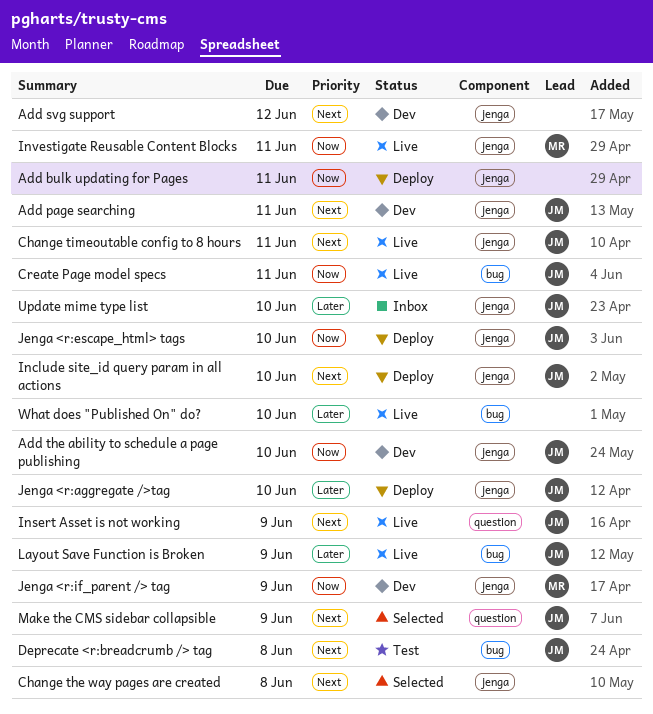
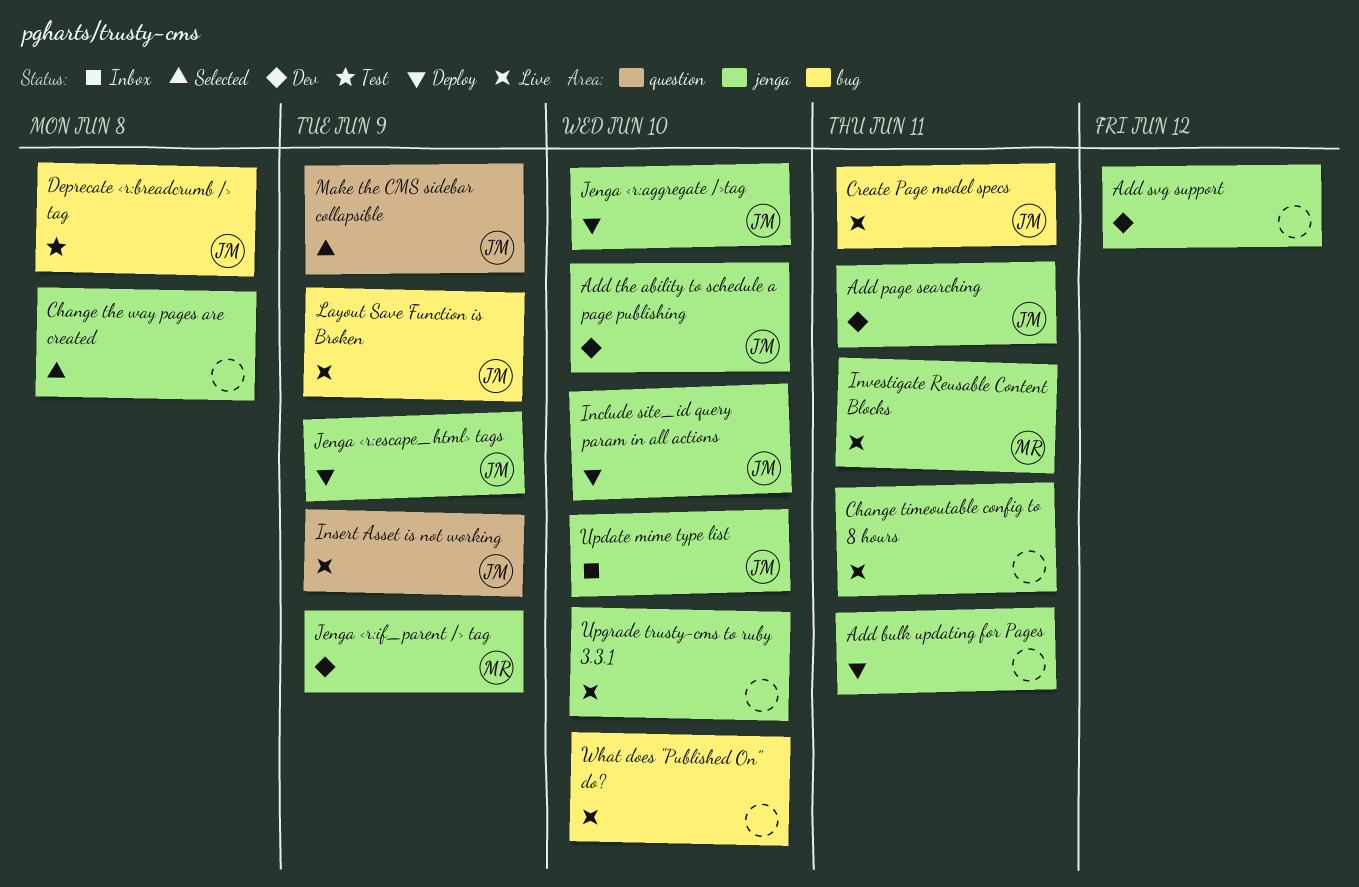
Change timeoutable config to 8 hours, owner: JM -> none
Jenga <r:escape_html> tags, due: Jun 10 -> Jun 9
Upgrade trusty-cms to ruby 3.3.1: none -> present

